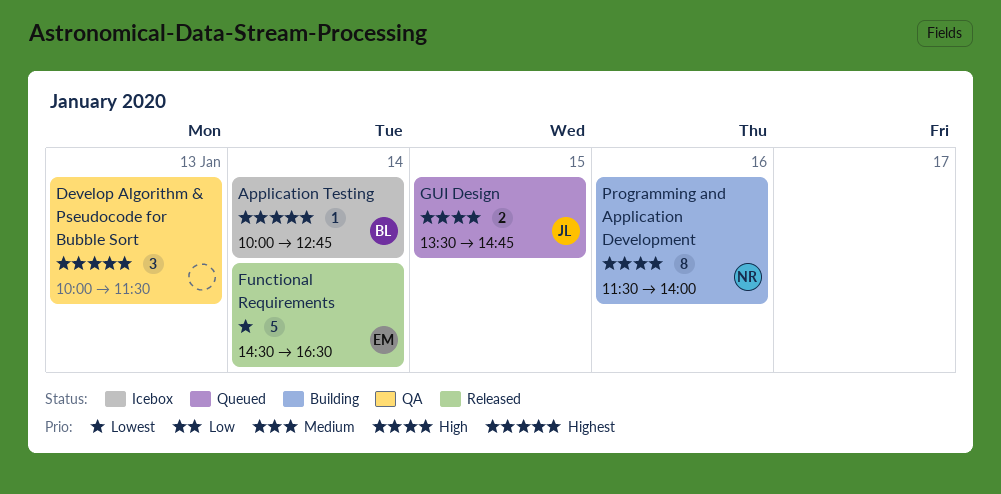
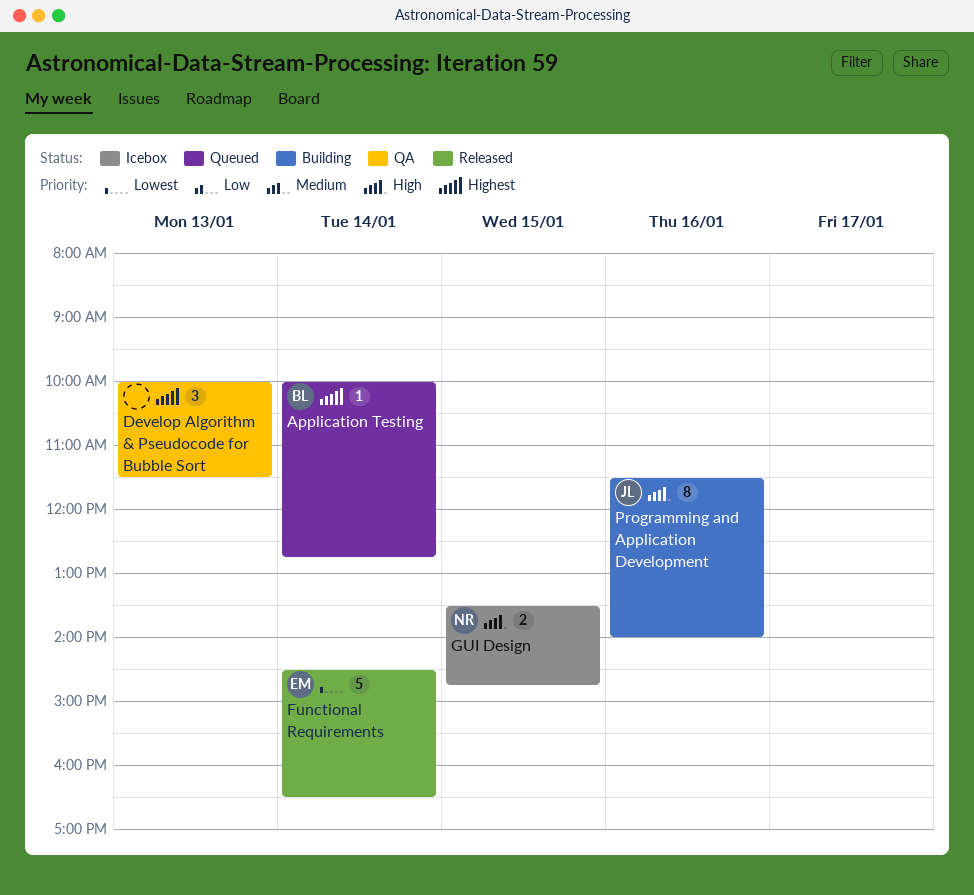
Application Testing, status: Icebox -> Queued
GUI Design, status: Queued -> Icebox
GUI Design, owner: JL -> NR
Programming and Application Development, owner: NR -> JL

